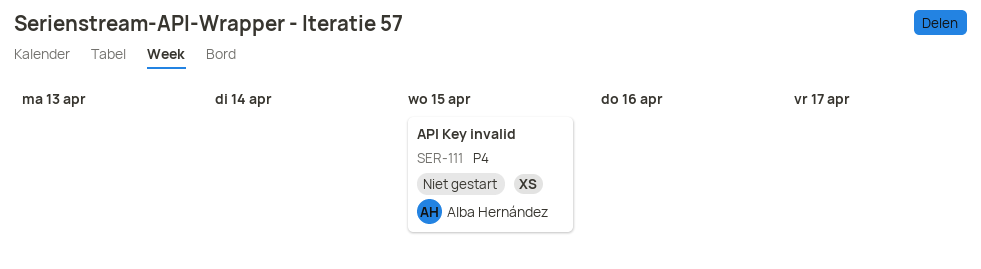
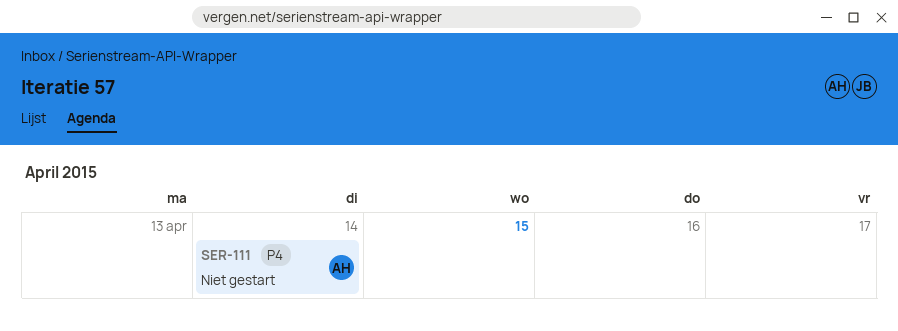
SER-111, due: Apr 15 -> Apr 14

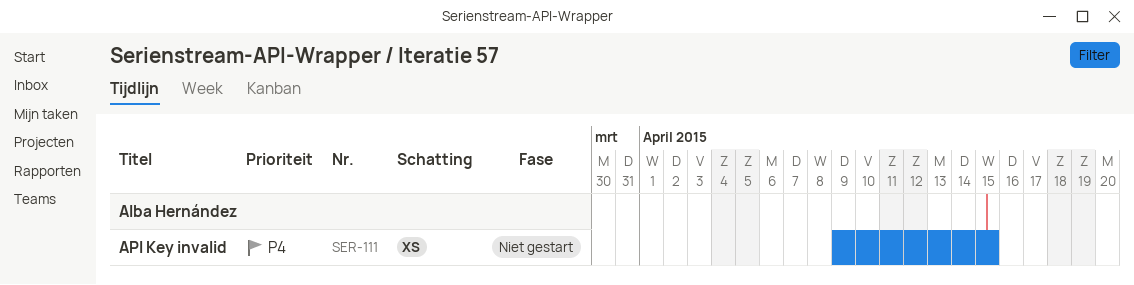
SER-111, due: Apr 14 -> Apr 15

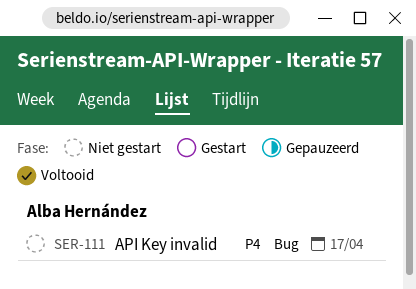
SER-111, due: Apr 15 -> Apr 17

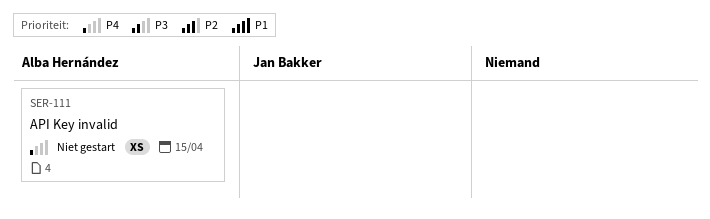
SER-111, due: Apr 17 -> Apr 15

